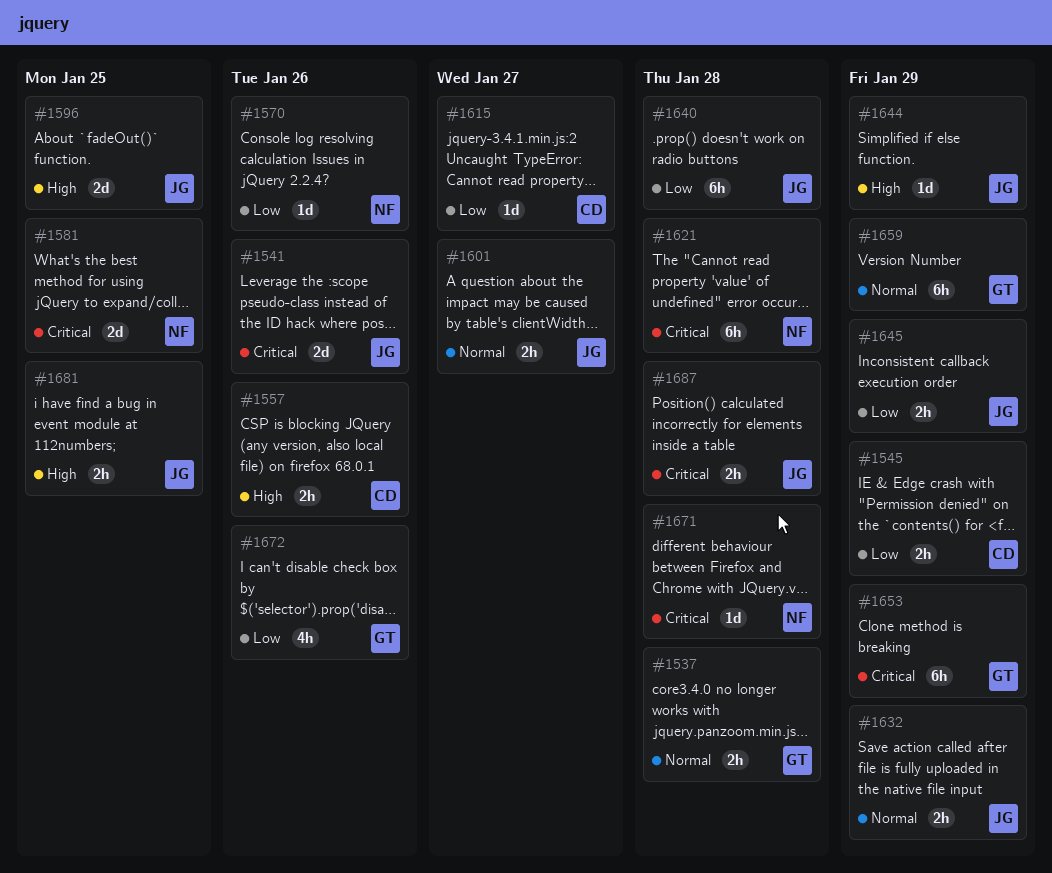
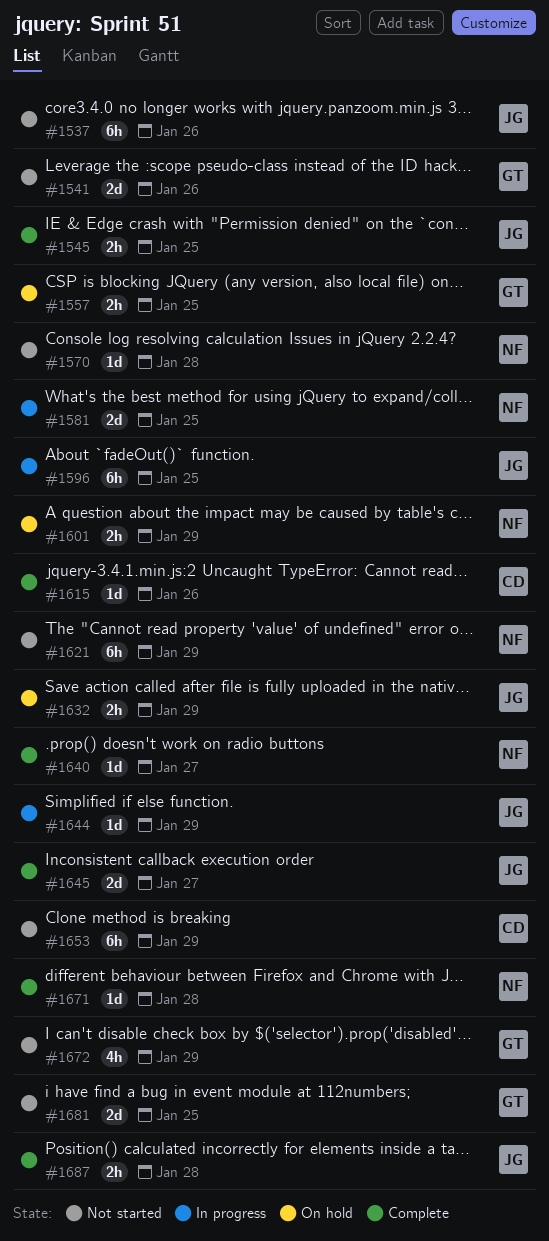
#1537, owner: GT -> JG
#1537, estimate: 2h -> 6h
#1537, due: Jan 28 -> Jan 26
#1541, owner: JG -> GT
#1545, owner: CD -> JG
#1545, due: Jan 29 -> Jan 25
#1557, owner: CD -> GT
#1557, due: Jan 26 -> Jan 25
#1570, due: Jan 26 -> Jan 28
#1596, estimate: 2d -> 6h
#1601, owner: JG -> NF
#1601, due: Jan 27 -> Jan 29
#1615, due: Jan 27 -> Jan 26
#1621, due: Jan 28 -> Jan 29
#1640, owner: JG -> NF
#1640, estimate: 6h -> 1d
#1640, due: Jan 28 -> Jan 27
#1645, estimate: 2h -> 2d
#1645, due: Jan 29 -> Jan 27
#1653, owner: GT -> CD
#1659: present -> none
#1672, due: Jan 26 -> Jan 29
#1681, owner: JG -> GT
#1681, estimate: 2h -> 2d

